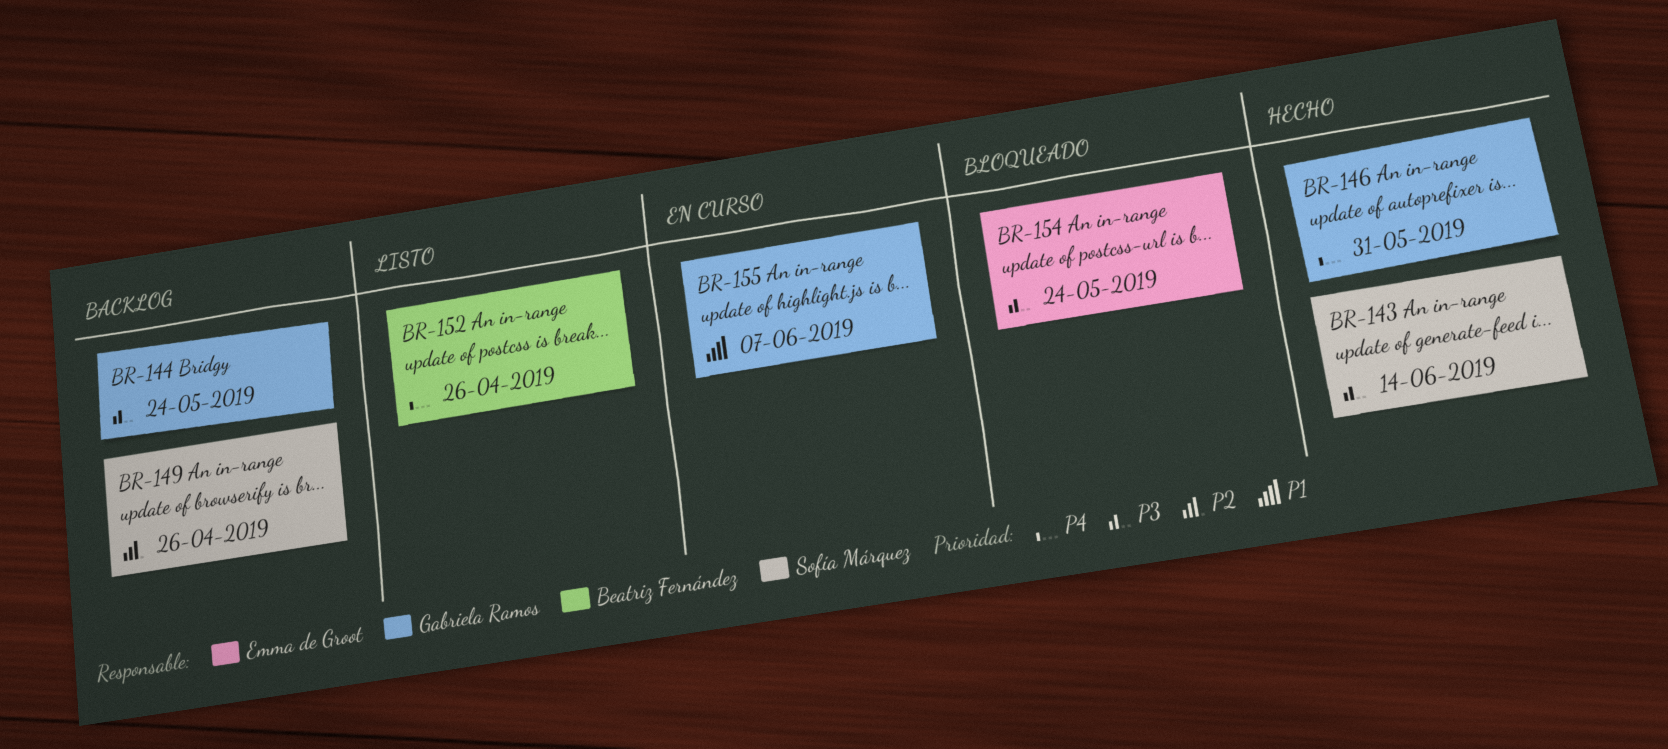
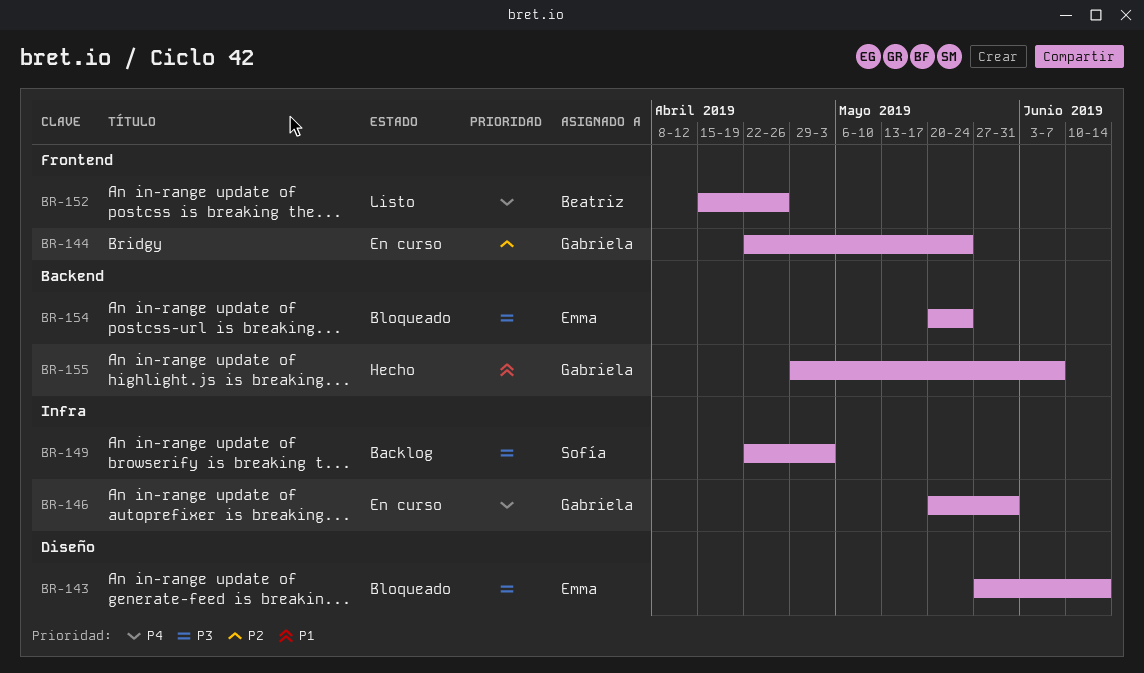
BR-143, status: Hecho -> Bloqueado
BR-143, owner: Sofía Márquez -> Emma de Groot
BR-144, status: Backlog -> En curso
BR-144, priority: P3 -> P2
BR-146, status: Hecho -> En curso
BR-149, priority: P2 -> P3
BR-149, due: Apr 26 -> May 3
BR-155, status: En curso -> Hecho

